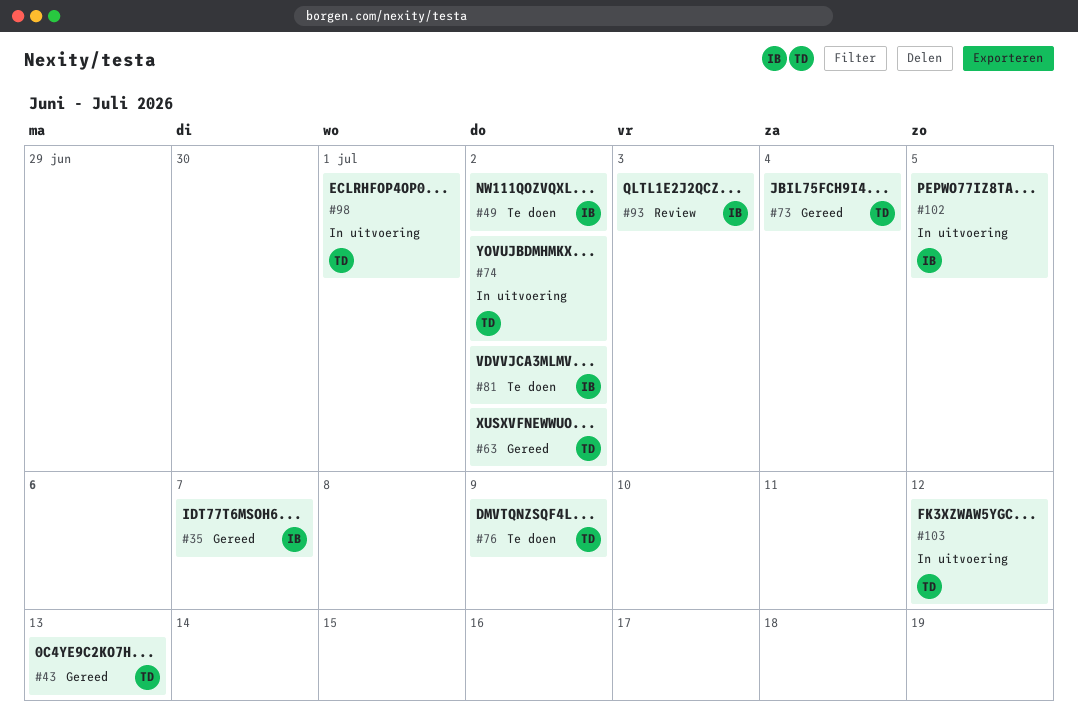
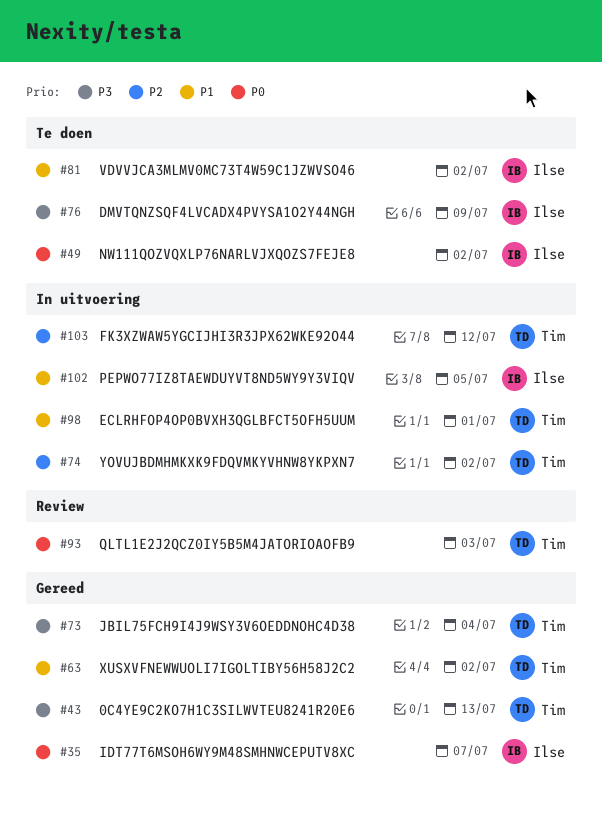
#76, owner: Tim -> Ilse
#93, owner: Ilse -> Tim

